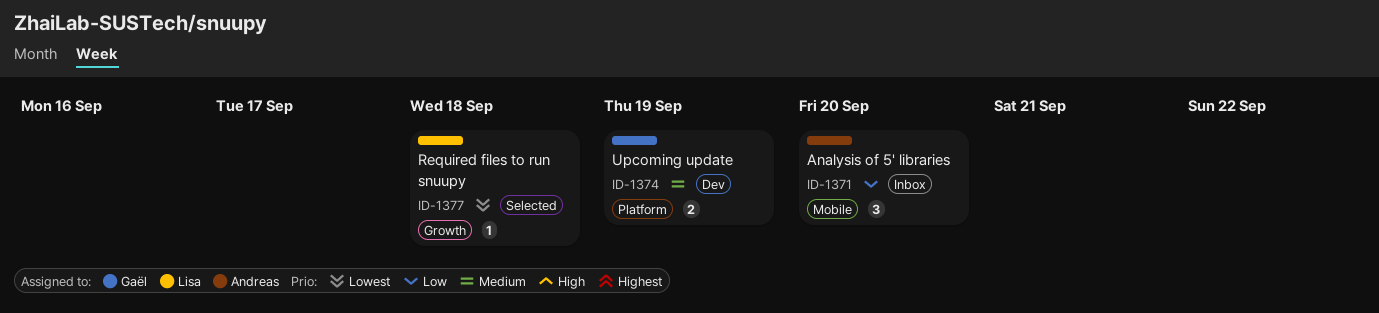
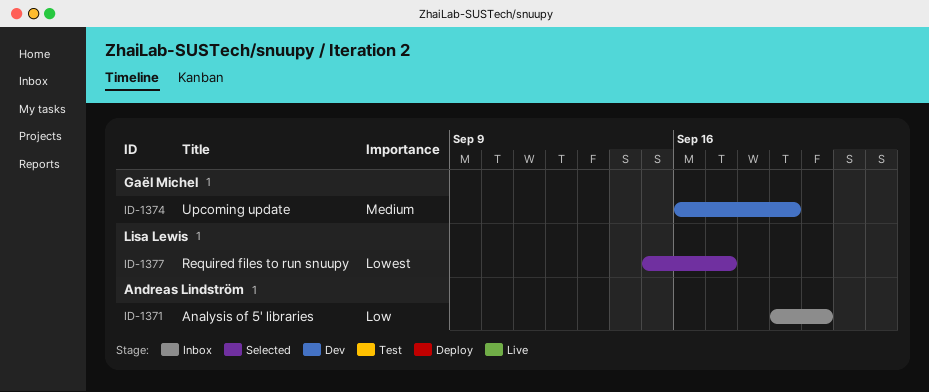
ID-1377, due: Sep 18 -> Sep 17

